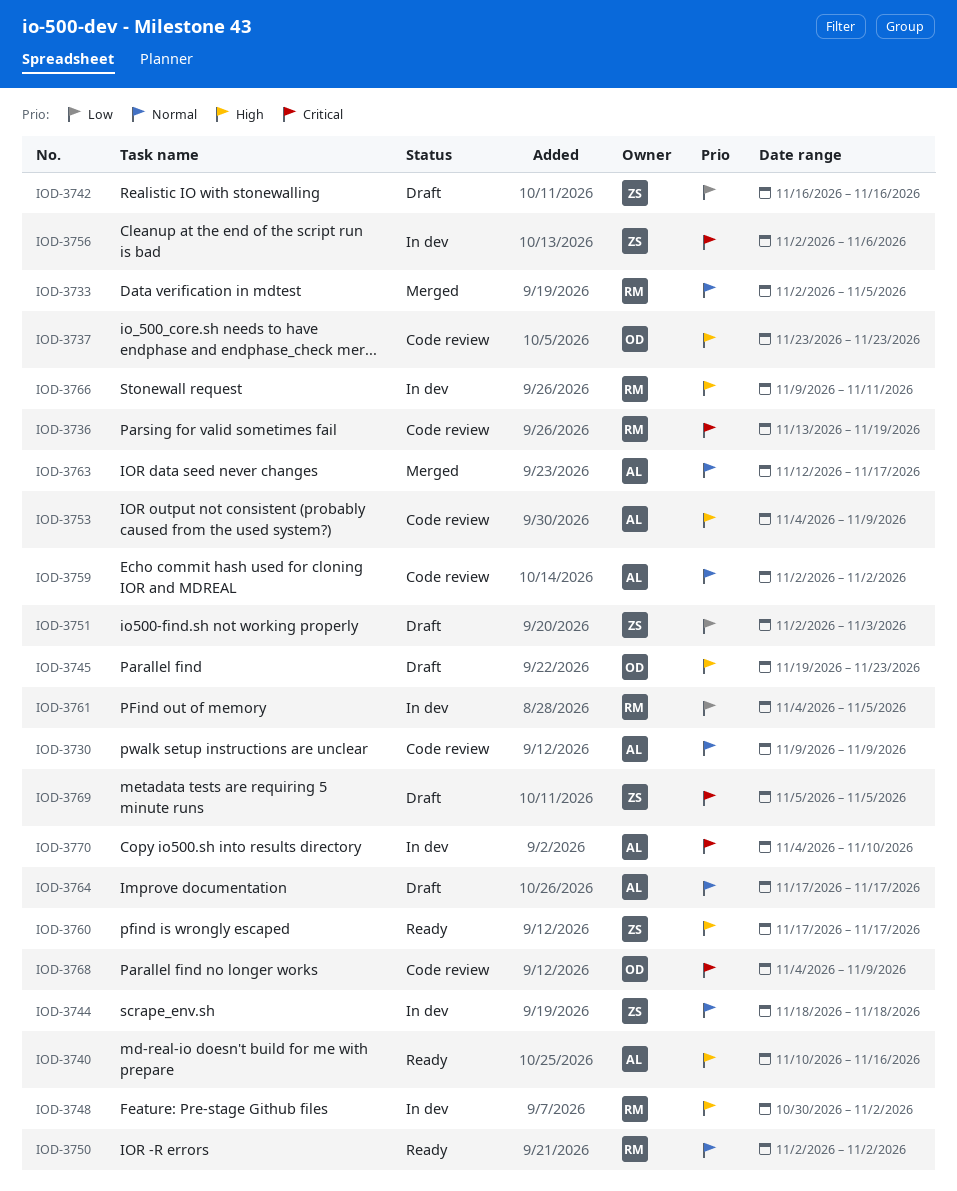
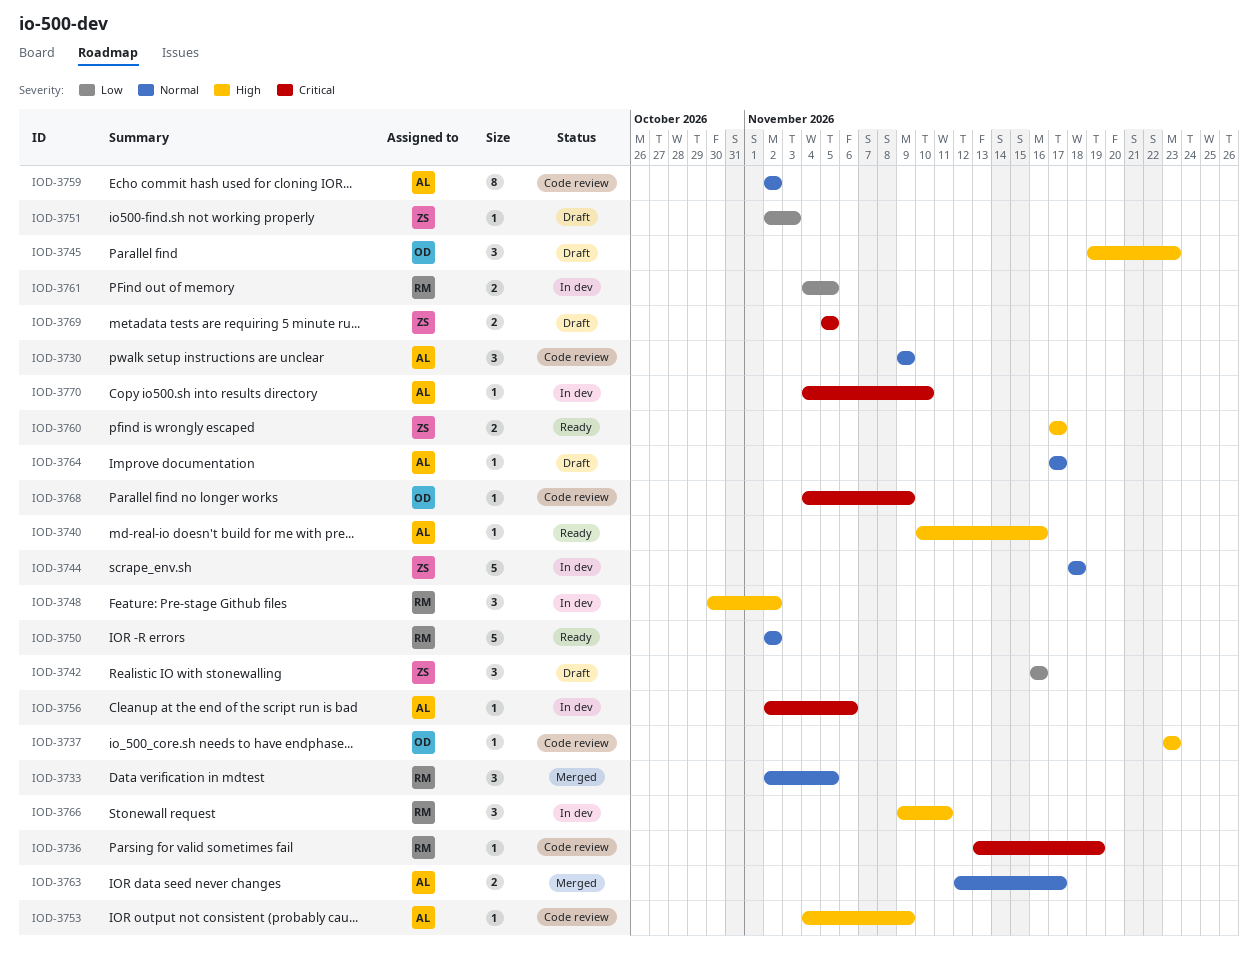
IOD-3756, owner: ZS -> AL

